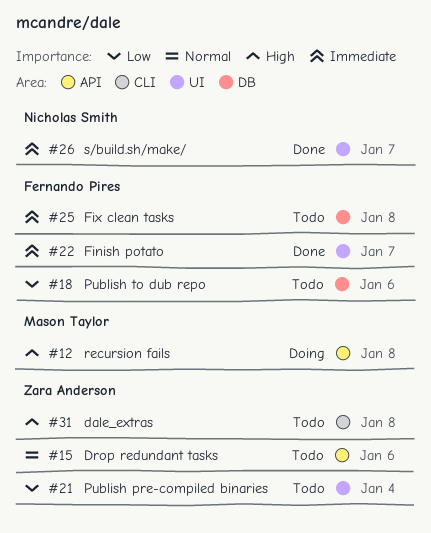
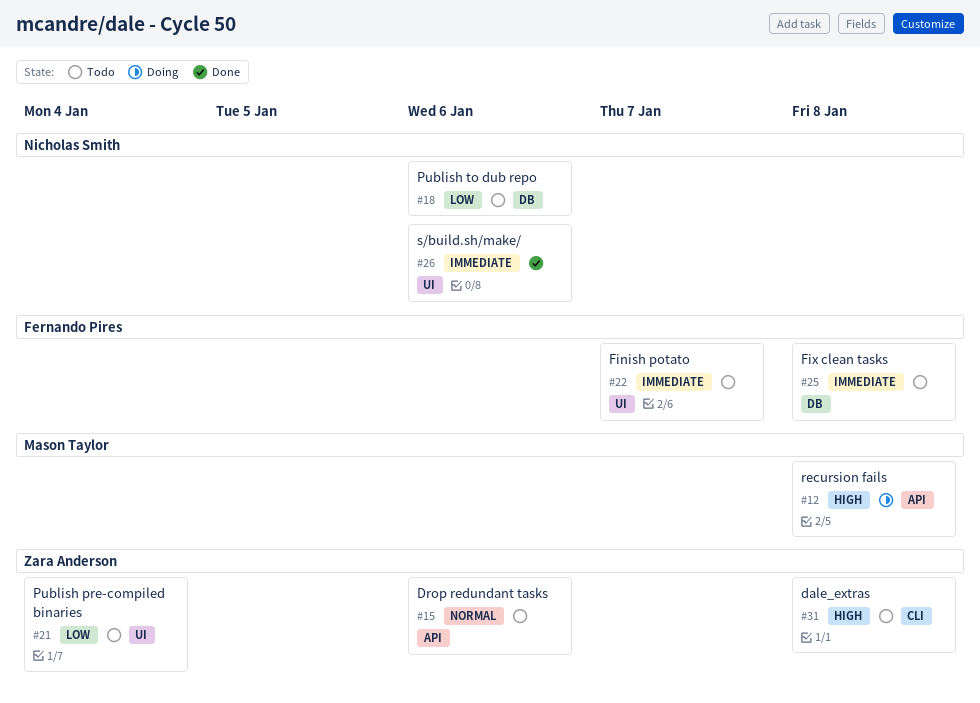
#18, owner: Fernando Pires -> Nicholas Smith
#22, status: Done -> Todo
#26, due: Jan 7 -> Jan 6

